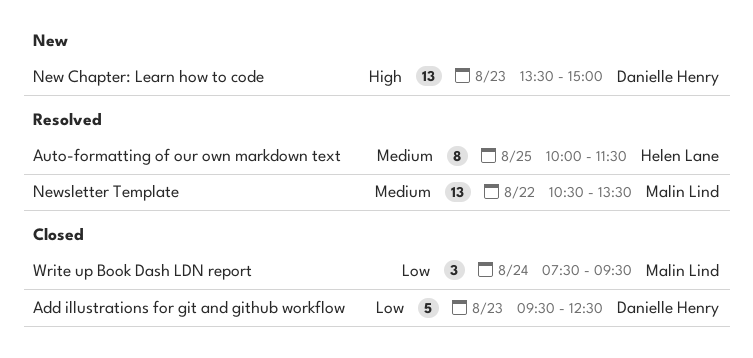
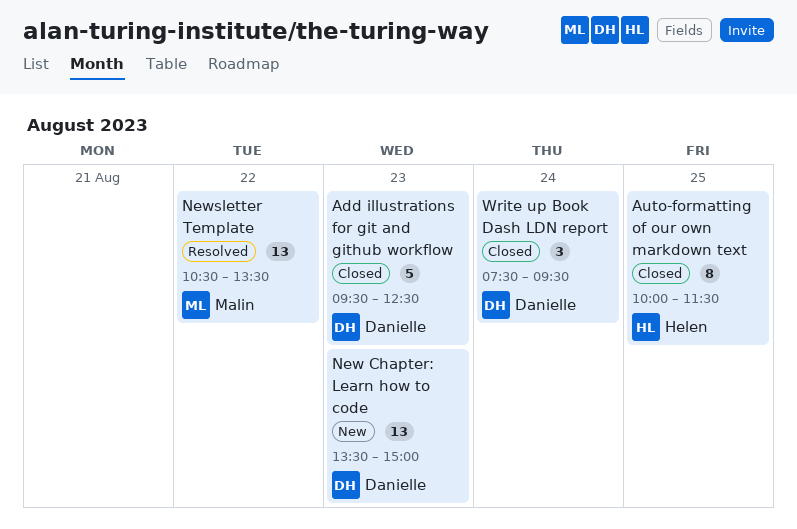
Auto-formatting of our own markdown text, status: Resolved -> Closed
Write up Book Dash LDN report, owner: Malin Lind -> Danielle Henry

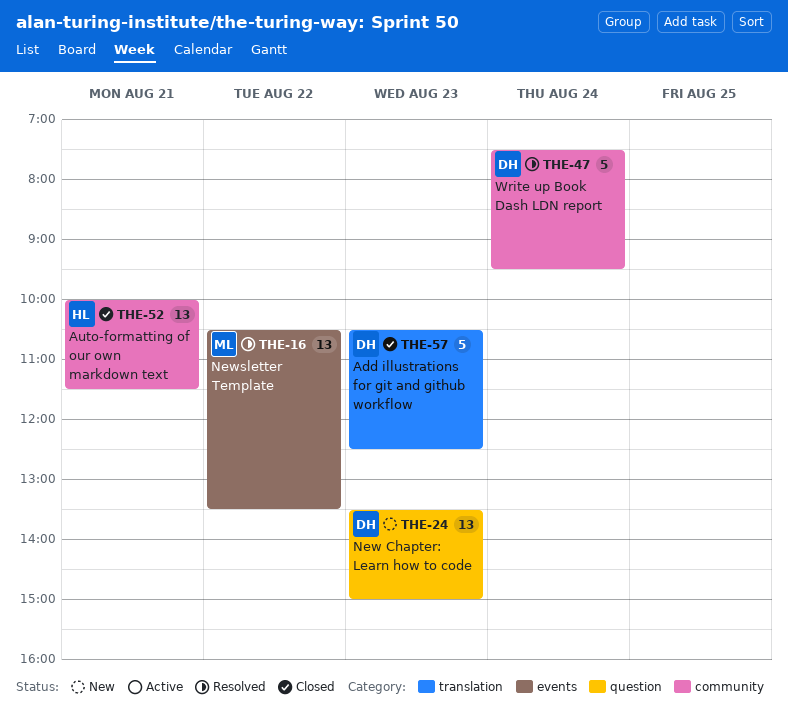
Add illustrations for git and github workflow, begins: 09:30 -> 10:30
Auto-formatting of our own markdown text, estimate: 8 -> 13
Auto-formatting of our own markdown text, day: Aug 25 -> Aug 21
Write up Book Dash LDN report, status: Closed -> Resolved
Write up Book Dash LDN report, estimate: 3 -> 5

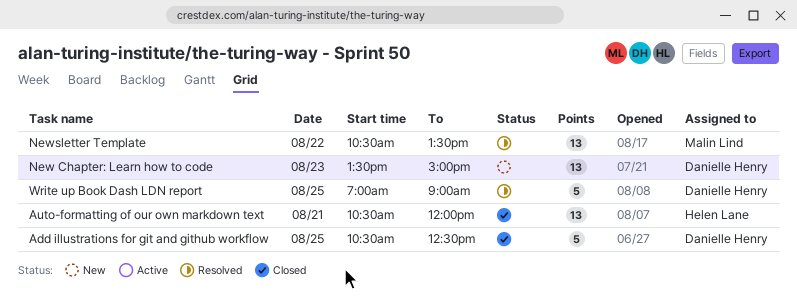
Add illustrations for git and github workflow, day: Aug 23 -> Aug 25
Auto-formatting of our own markdown text, begins: 10:00 -> 10:30
Auto-formatting of our own markdown text, ends: 11:30 -> 12:00
Write up Book Dash LDN report, day: Aug 24 -> Aug 25
Write up Book Dash LDN report, begins: 07:30 -> 07:00
Write up Book Dash LDN report, ends: 09:30 -> 09:00

